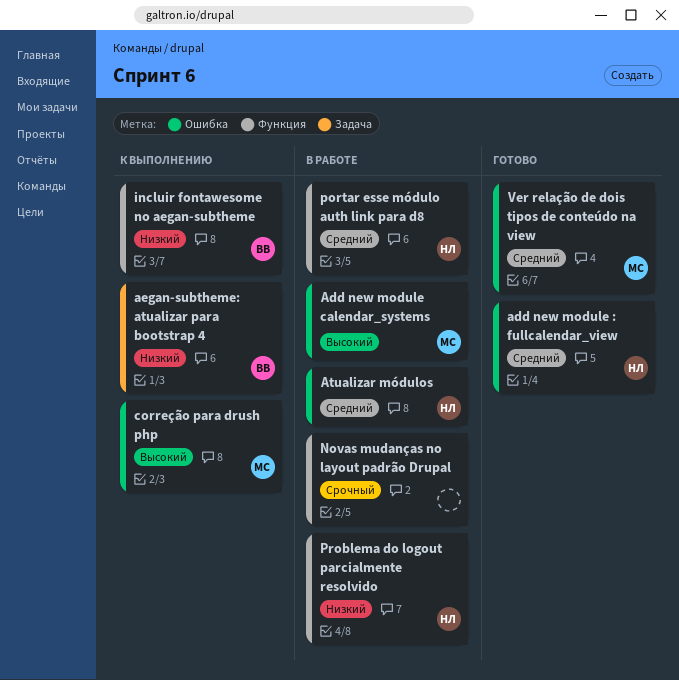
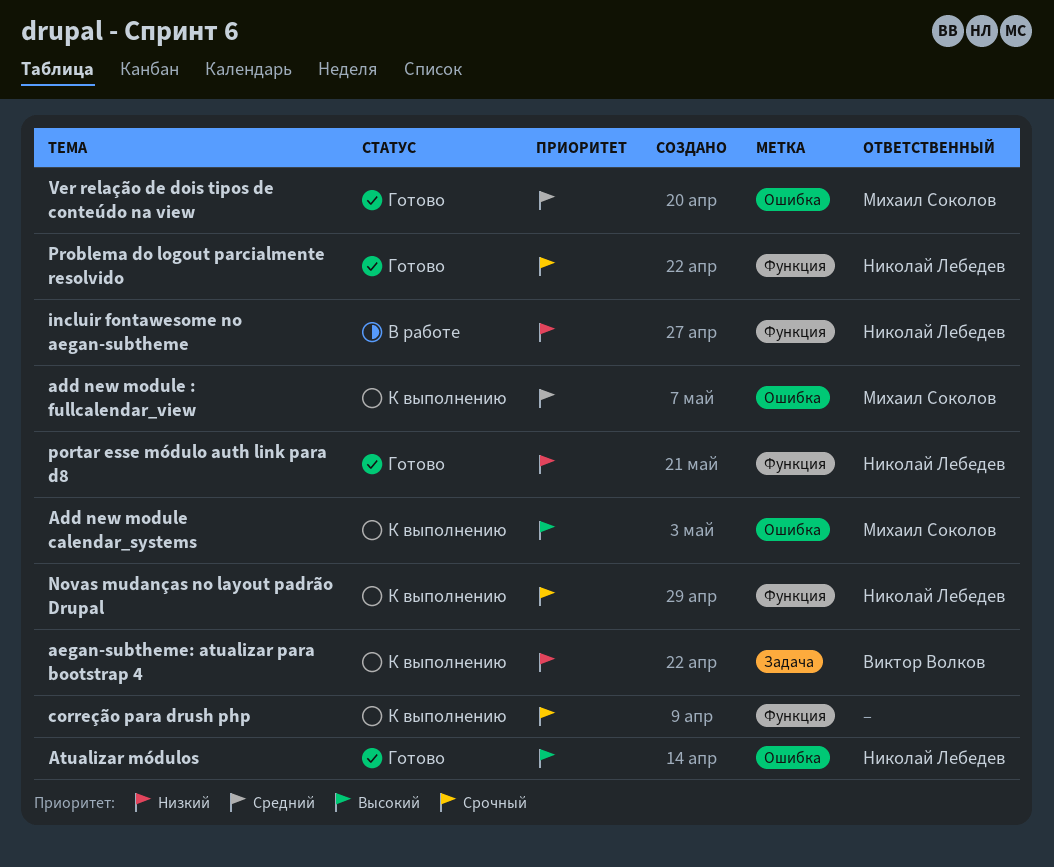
add new module : fullcalendar_view, status: Готово -> К выполнению
add new module : fullcalendar_view, owner: Николай Лебедев -> Михаил Соколов
Add new module calendar_systems, status: В работе -> К выполнению
Atualizar módulos, status: В работе -> Готово
Atualizar módulos, priority: Средний -> Высокий
correção para drush php, owner: Михаил Соколов -> none
correção para drush php, priority: Высокий -> Срочный
correção para drush php, label: Ошибка -> Функция
incluir fontawesome no aegan-subtheme, status: К выполнению -> В работе
incluir fontawesome no aegan-subtheme, owner: Виктор Волков -> Николай Лебедев
Novas mudanças no layout padrão Drupal, status: В работе -> К выполнению
Novas mudanças no layout padrão Drupal, owner: none -> Николай Лебедев
portar esse módulo auth link para d8, status: В работе -> Готово
portar esse módulo auth link para d8, priority: Средний -> Низкий
Problema do logout parcialmente resolvido, status: В работе -> Готово
Problema do logout parcialmente resolvido, priority: Низкий -> Срочный

